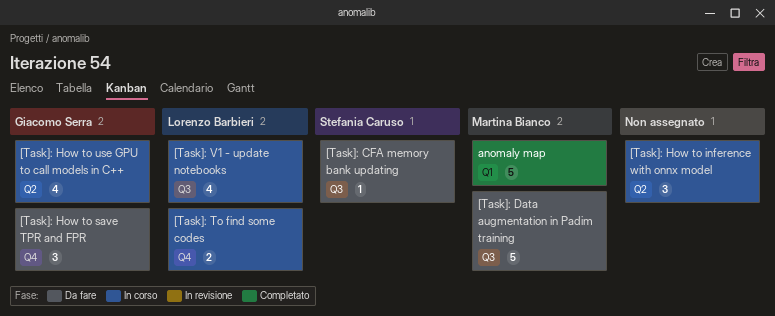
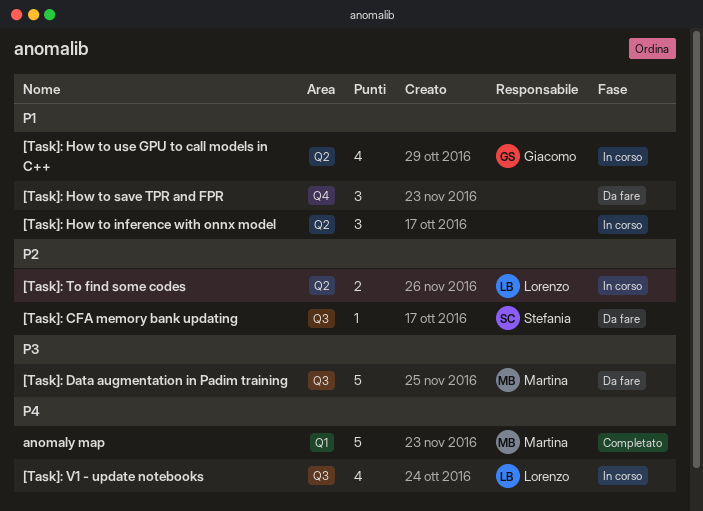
[Task]: How to save TPR and FPR, owner: Giacomo Serra -> none
[Task]: To find some codes, label: Q4 -> Q2

